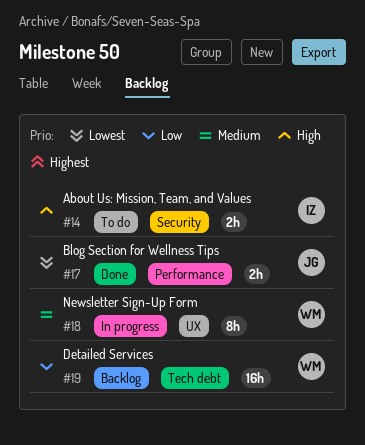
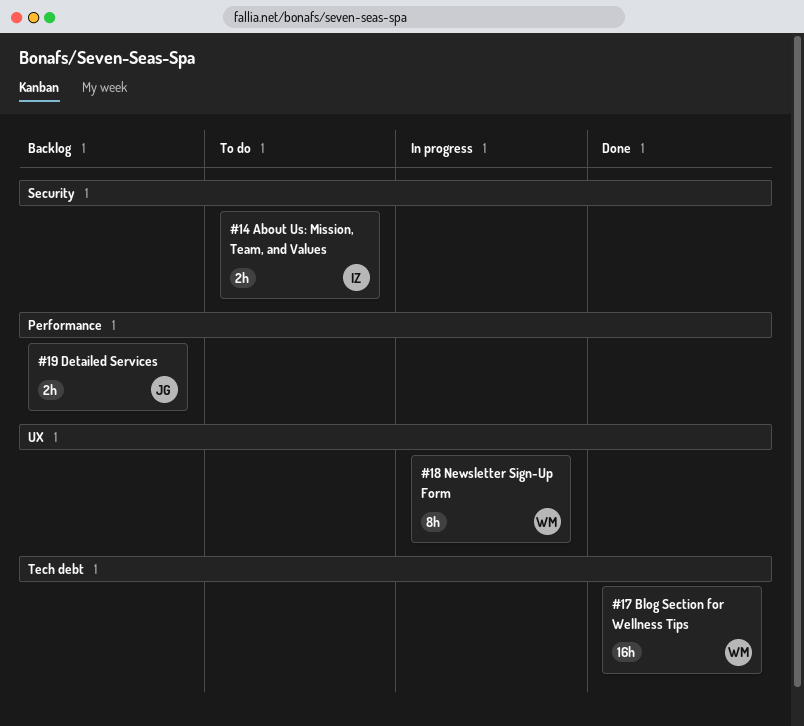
#17, owner: JG -> WM
#17, label: Performance -> Tech debt
#17, estimate: 2h -> 16h
#19, owner: WM -> JG
#19, label: Tech debt -> Performance
#19, estimate: 16h -> 2h

